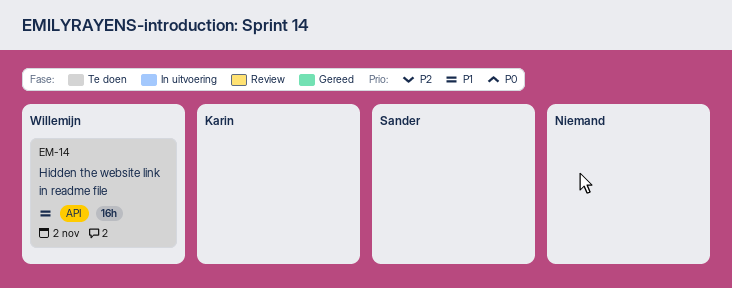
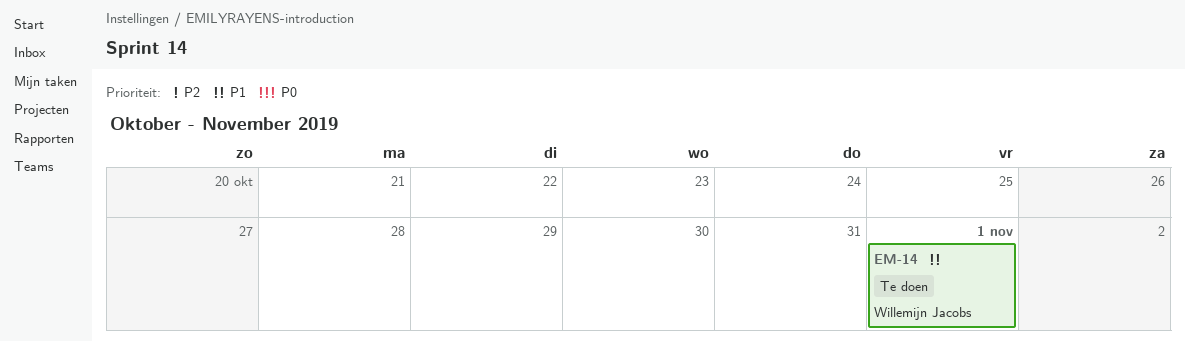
EM-14, due: Nov 2 -> Nov 1

